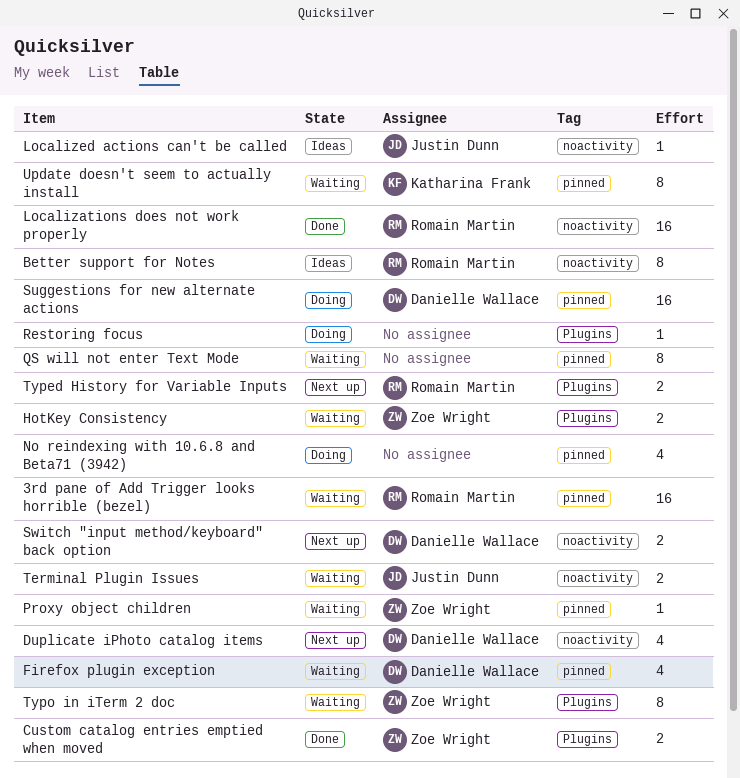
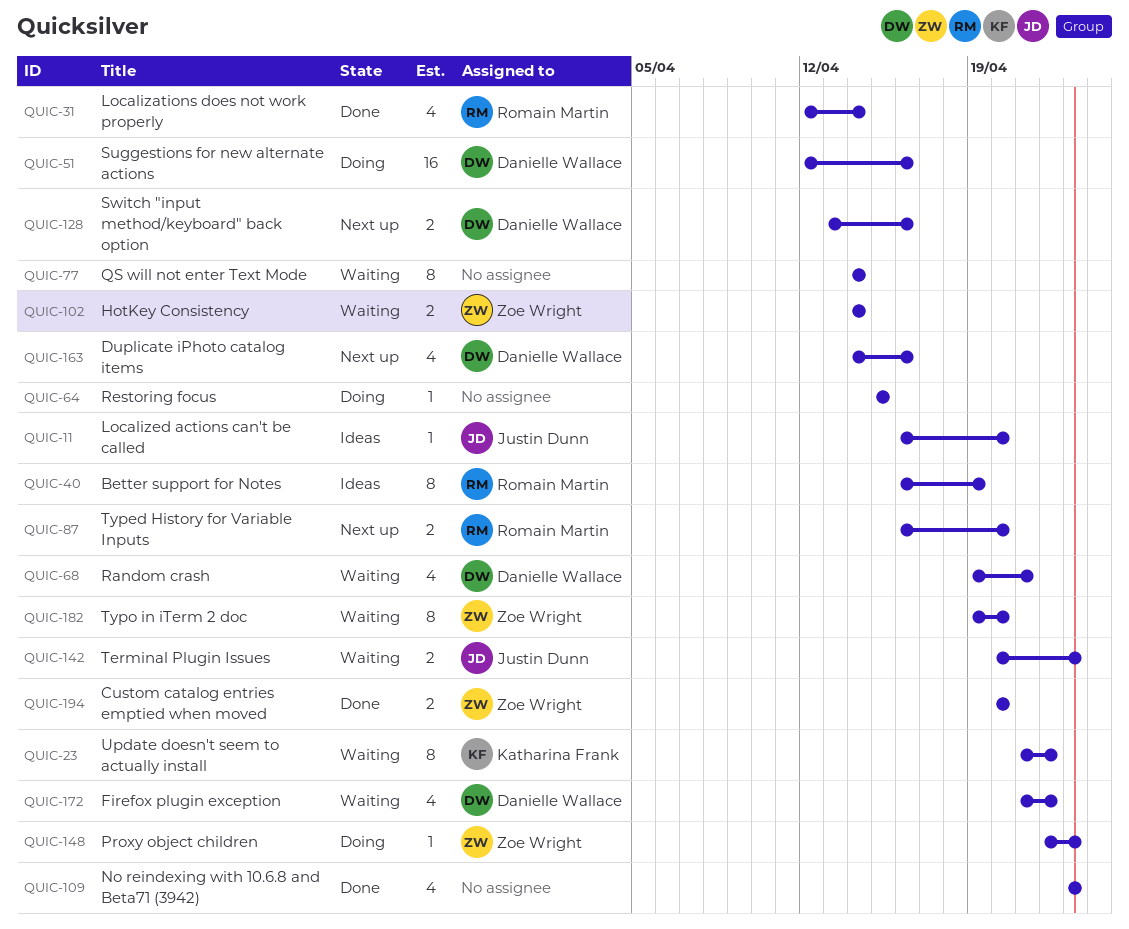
3rd pane of Add Trigger looks horrible (bezel): present -> none
Localizations does not work properly, estimate: 16 -> 4
No reindexing with 10.6.8 and Beta71 (3942), status: Doing -> Done
Proxy object children, status: Waiting -> Doing
Random crash: none -> present

